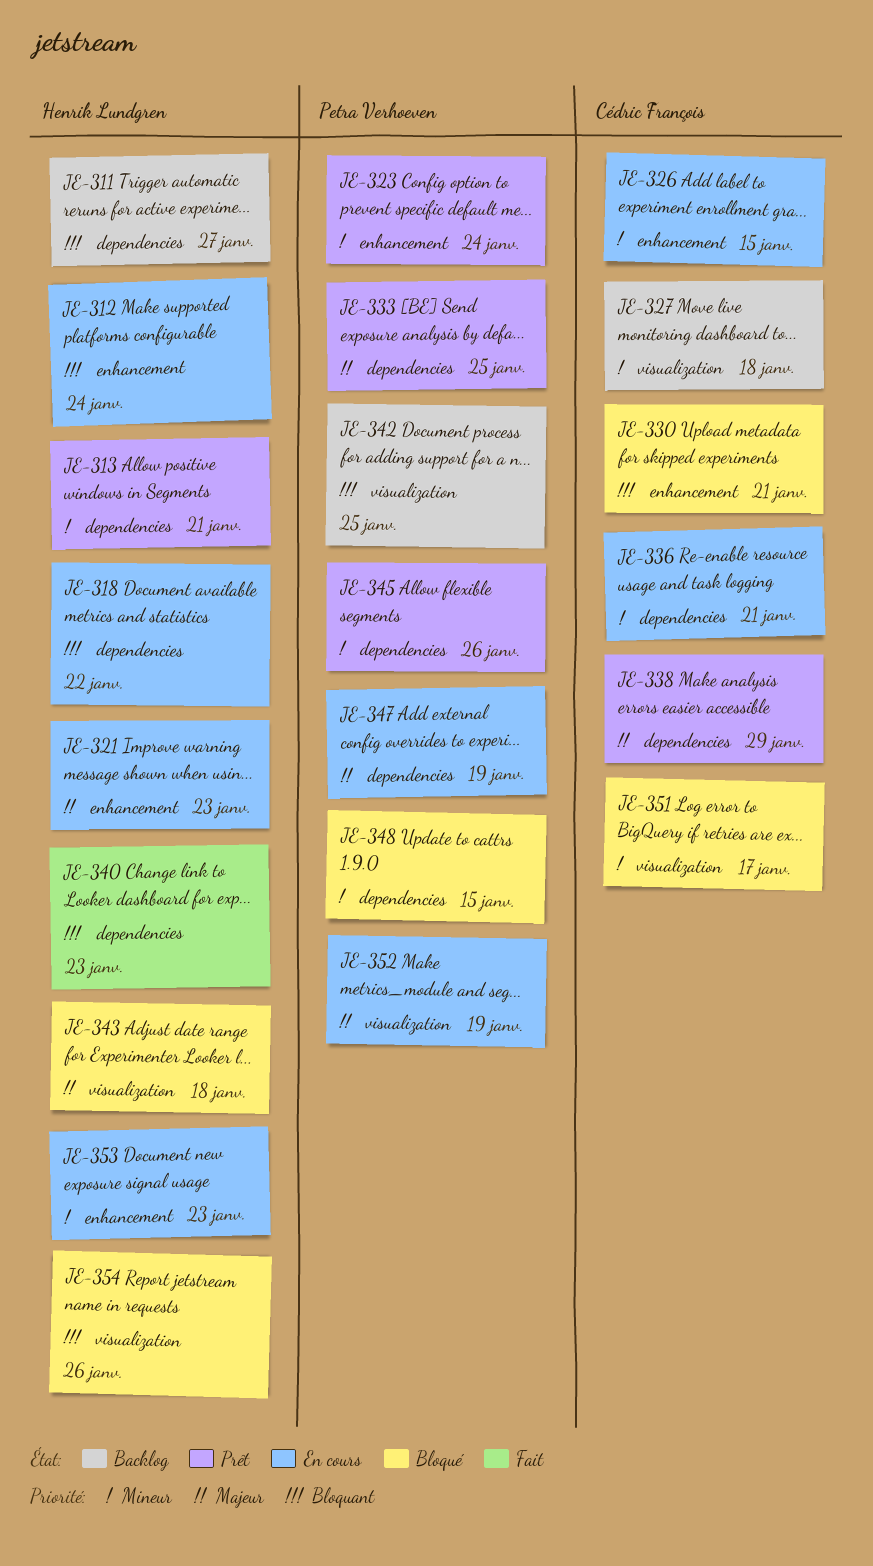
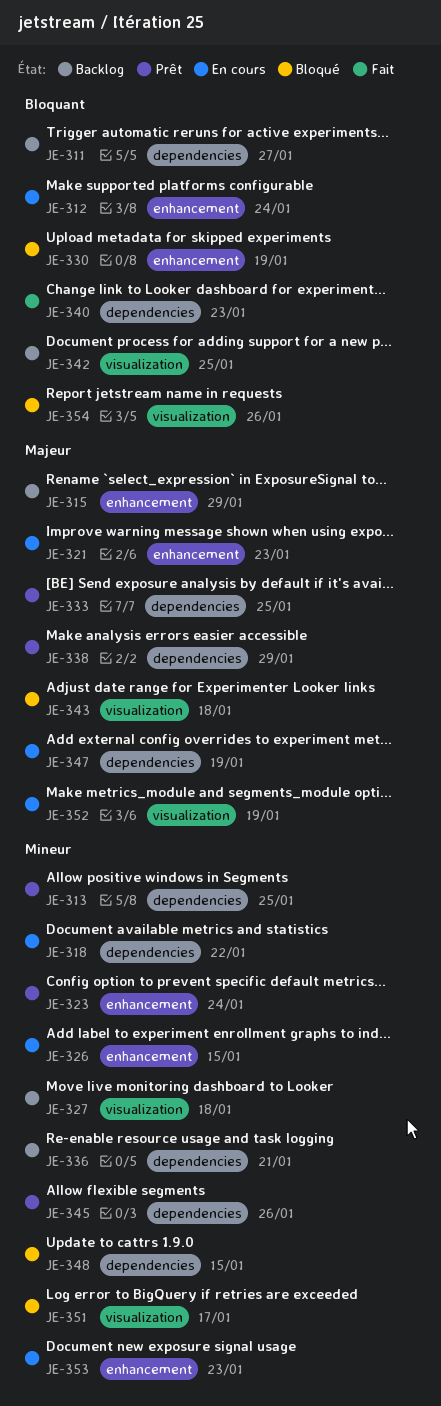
JE-313, due: Jan 21 -> Jan 25
JE-315: none -> present
JE-318, priority: Bloquant -> Mineur
JE-330, due: Jan 21 -> Jan 19
JE-336, status: En cours -> Backlog

